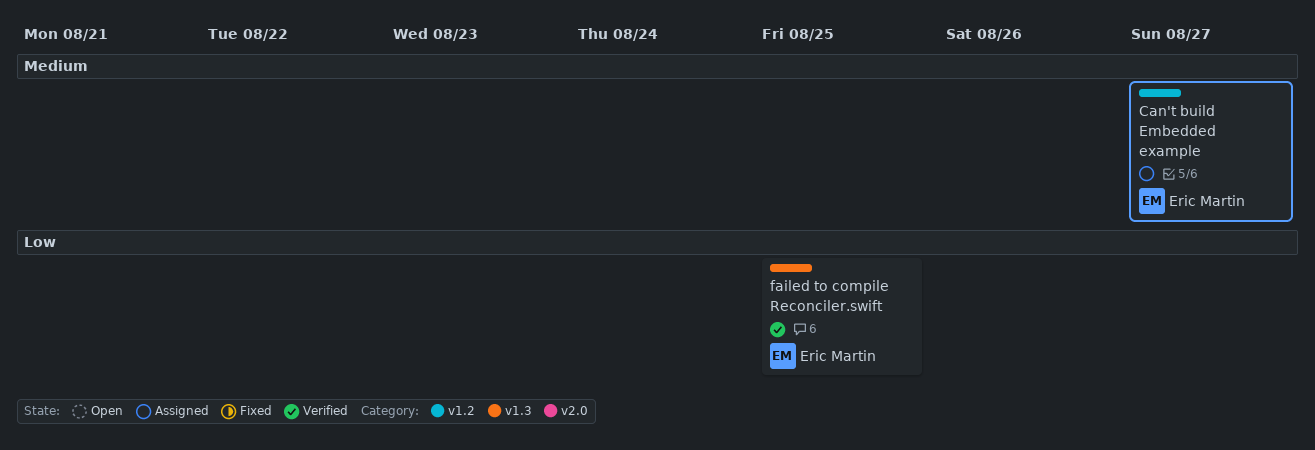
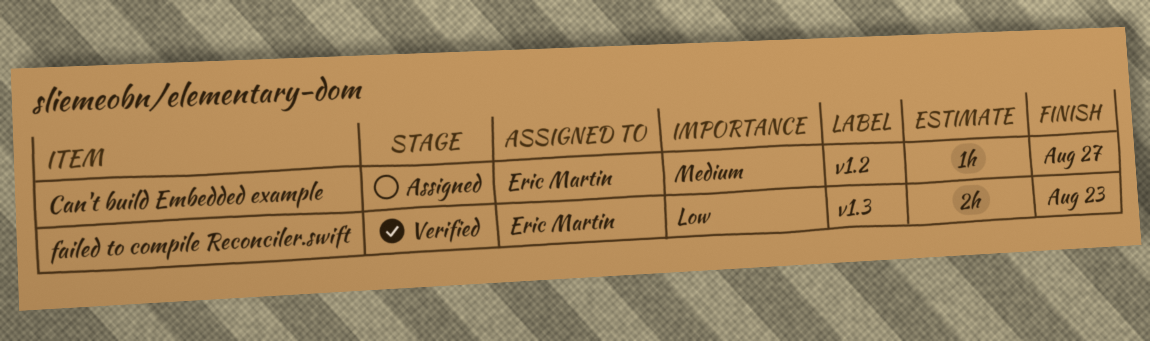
failed to compile Reconciler.swift, due: Aug 25 -> Aug 23

